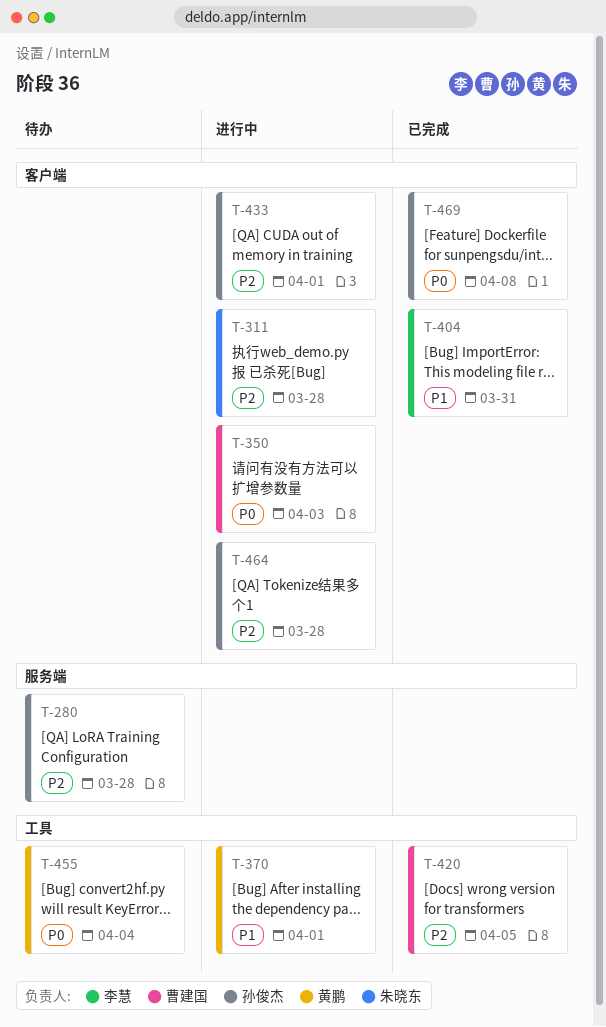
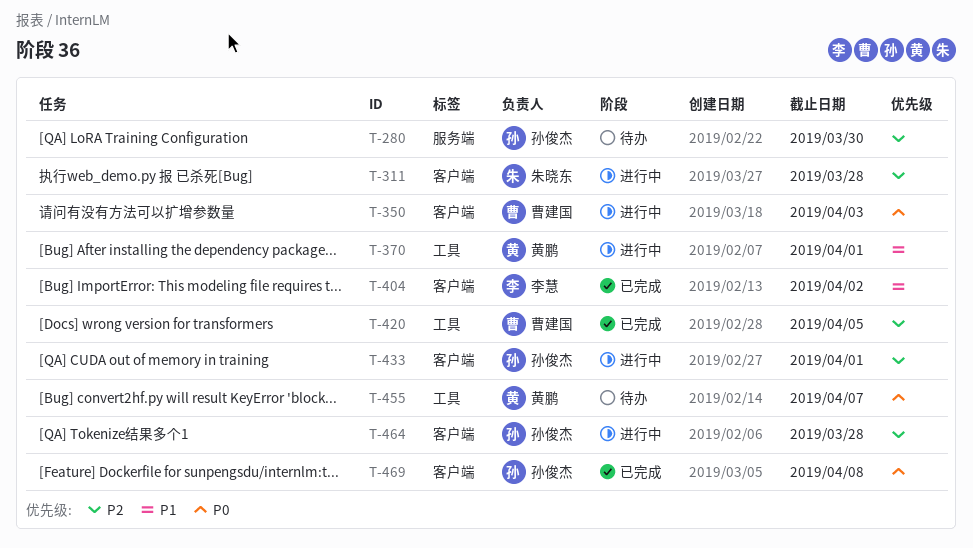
T-280, due: Mar 28 -> Mar 30
T-404, due: Mar 31 -> Apr 2
T-455, due: Apr 4 -> Apr 7

